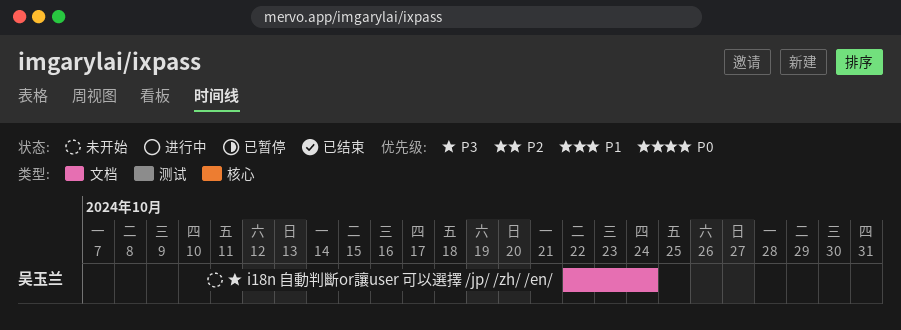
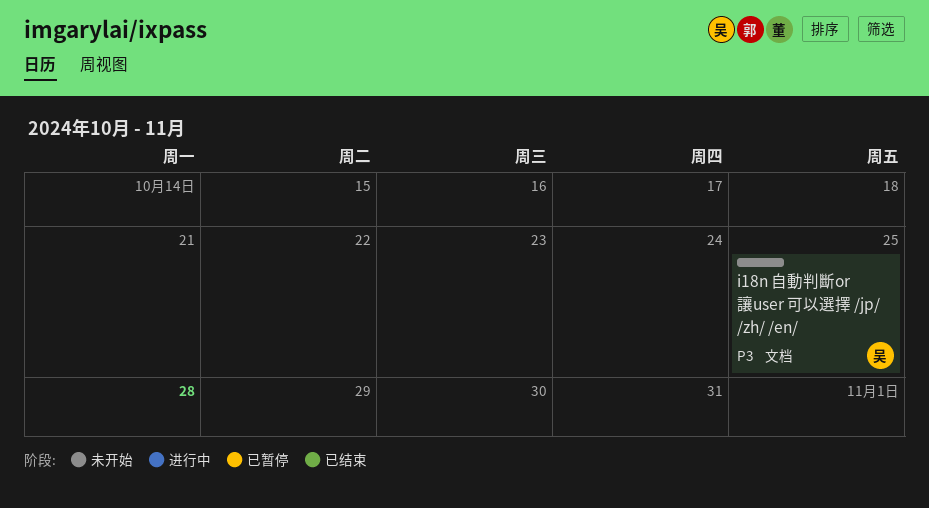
i18n 自動判斷or讓user 可以選擇 /jp/ /zh/ /en/, due: Oct 24 -> Oct 25

